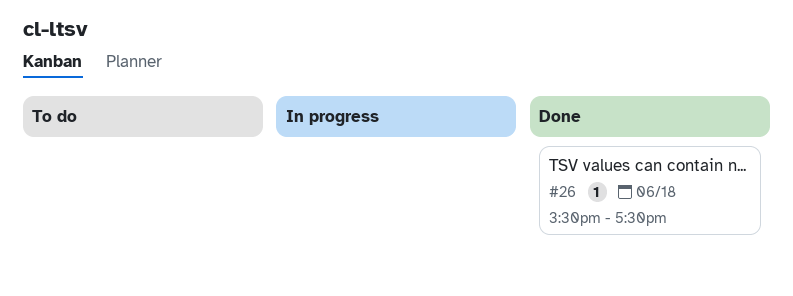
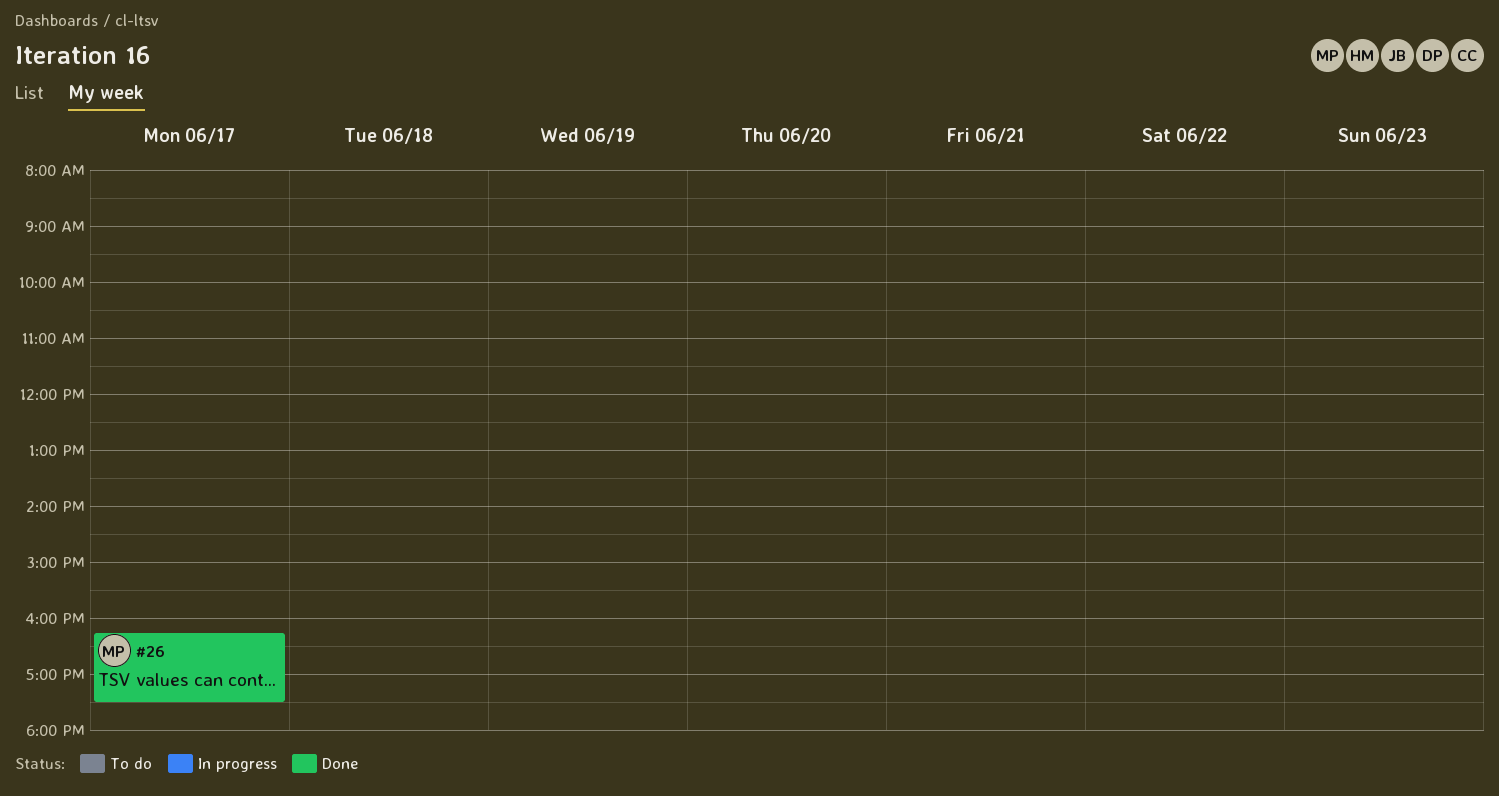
#26, day: Jun 18 -> Jun 17
#26, begins: 15:30 -> 16:15

